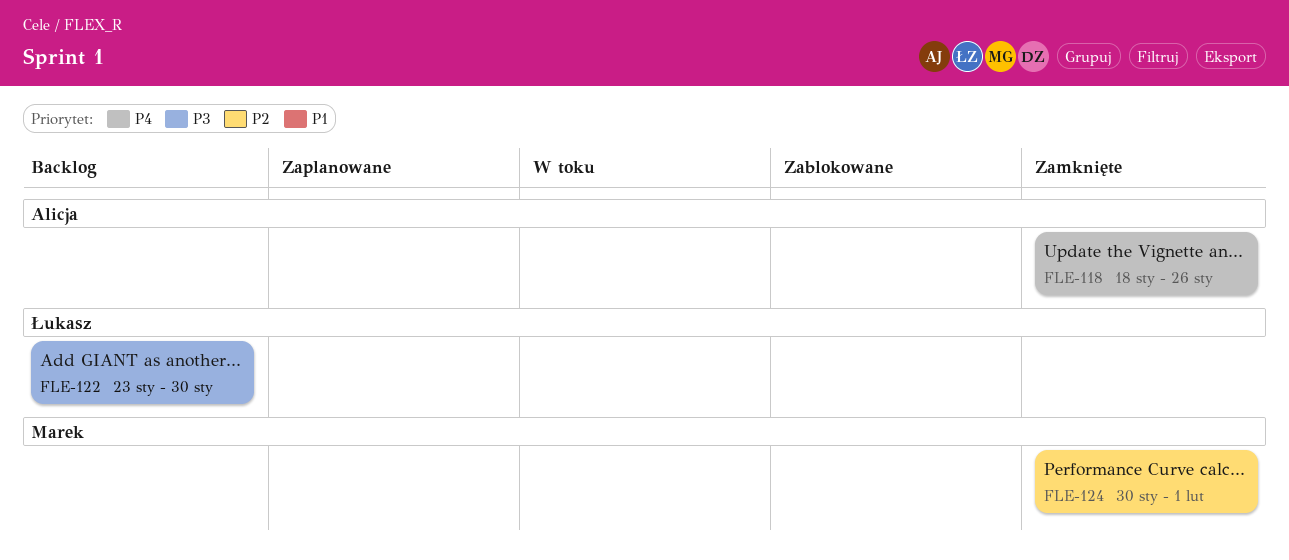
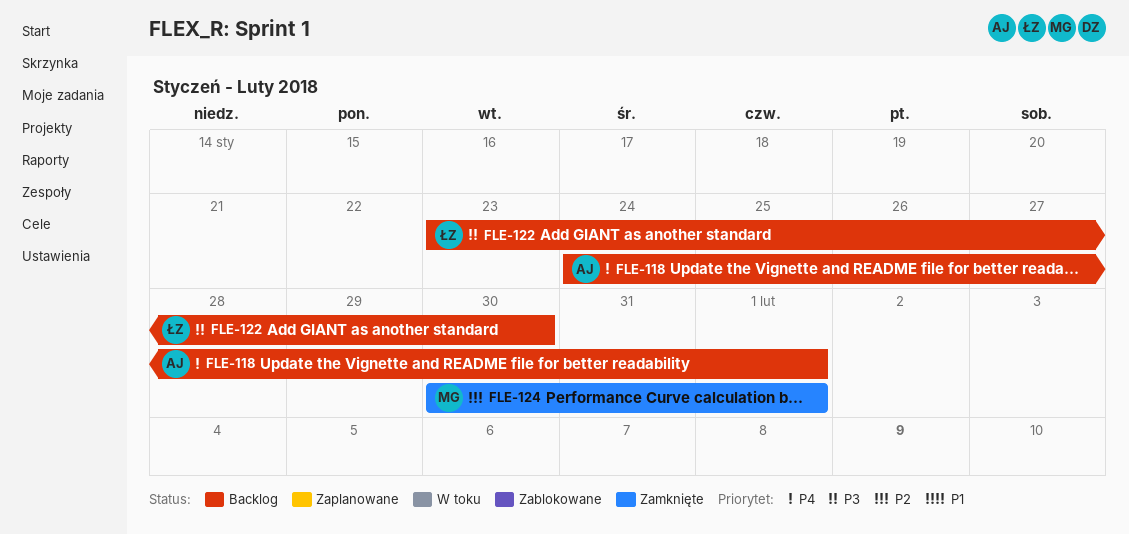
FLE-118, status: Zamknięte -> Backlog
FLE-118, start: Jan 18 -> Jan 24
FLE-118, due: Jan 26 -> Feb 1

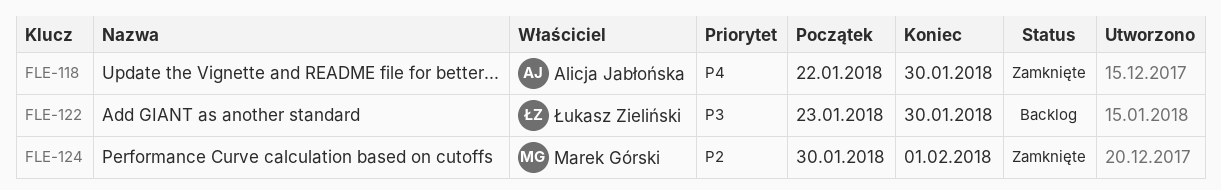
FLE-118, status: Backlog -> Zamknięte
FLE-118, start: Jan 24 -> Jan 22
FLE-118, due: Feb 1 -> Jan 30

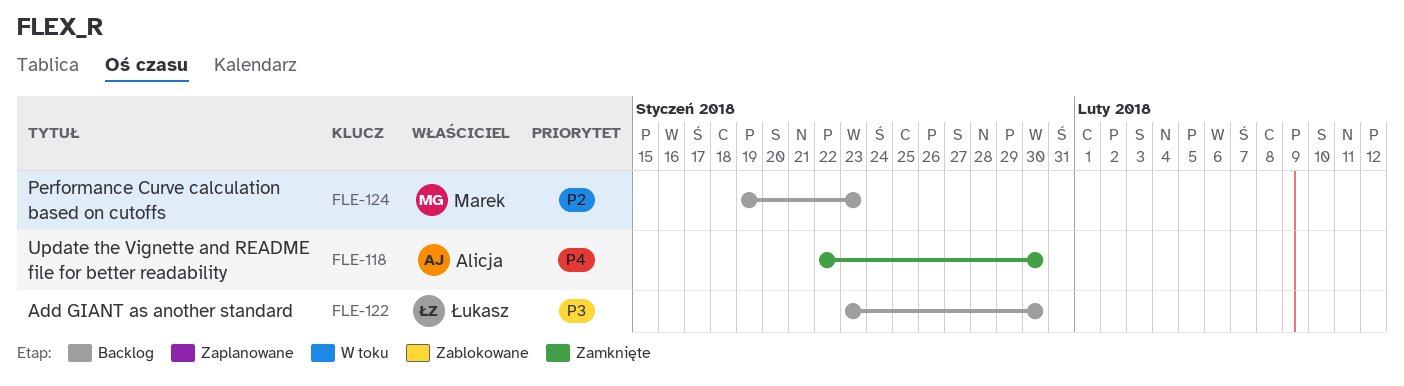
FLE-124, status: Zamknięte -> Backlog
FLE-124, start: Jan 30 -> Jan 19
FLE-124, due: Feb 1 -> Jan 23

